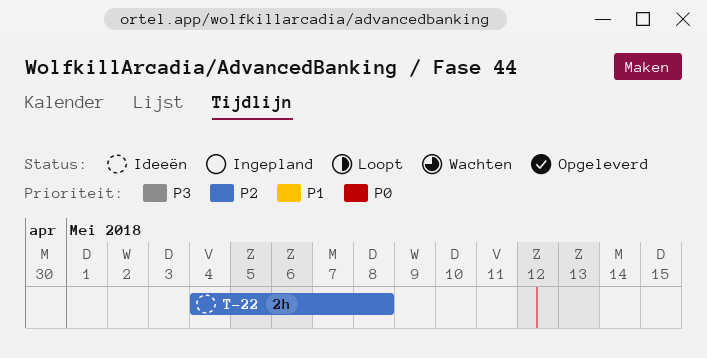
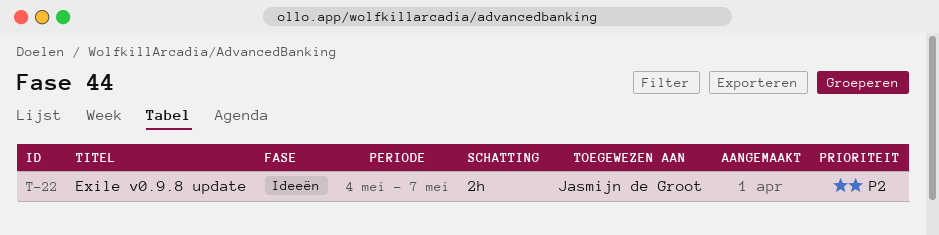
T-22, due: May 8 -> May 7

